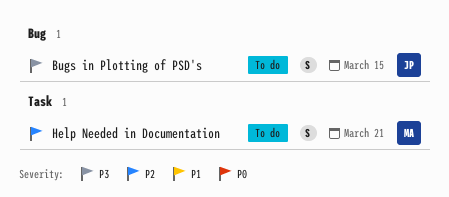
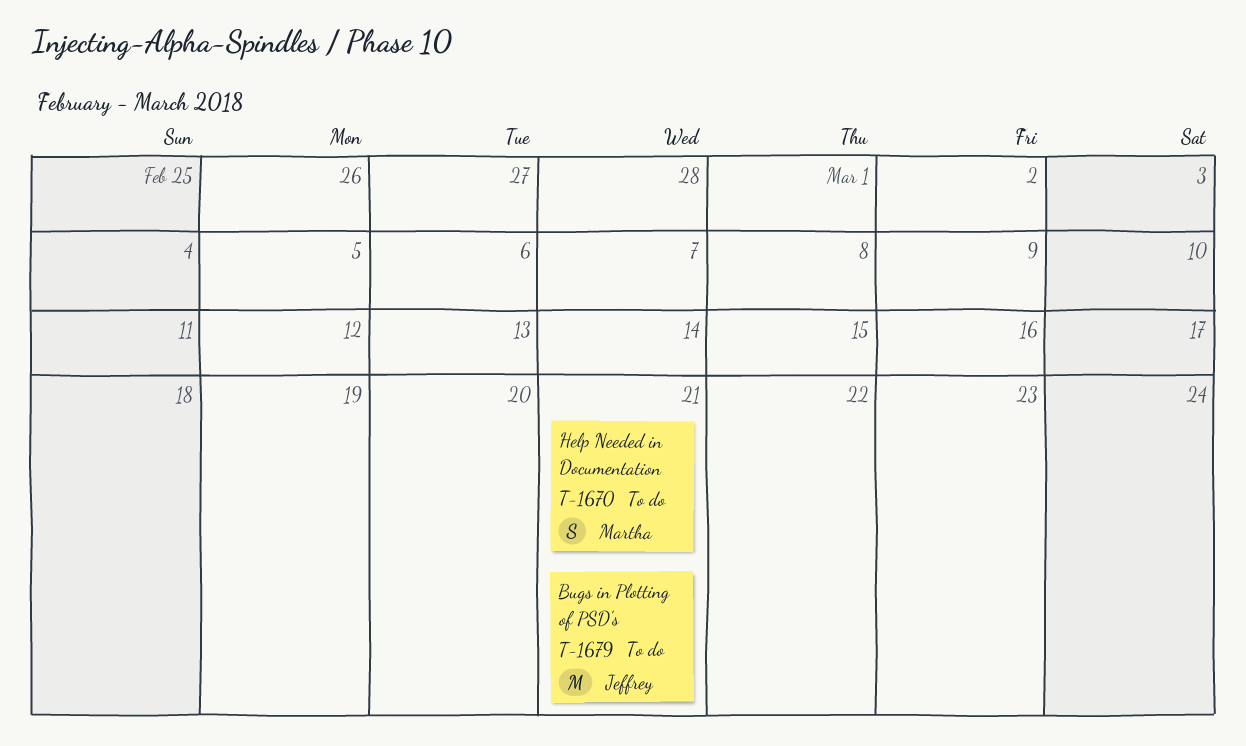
Bugs in Plotting of PSD's, estimate: S -> M
Bugs in Plotting of PSD's, due: Mar 15 -> Mar 21

